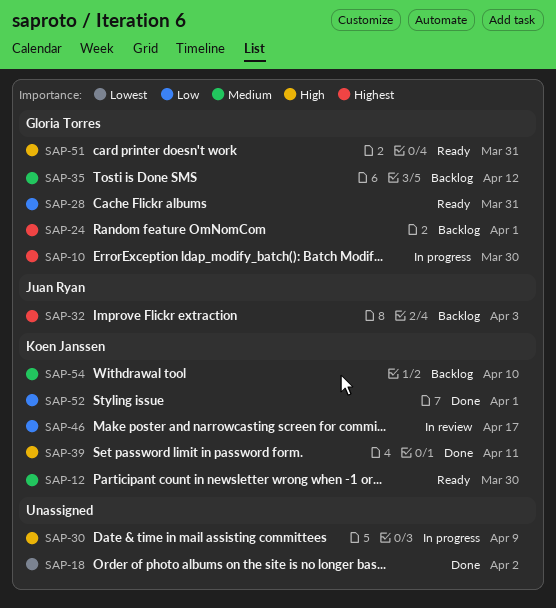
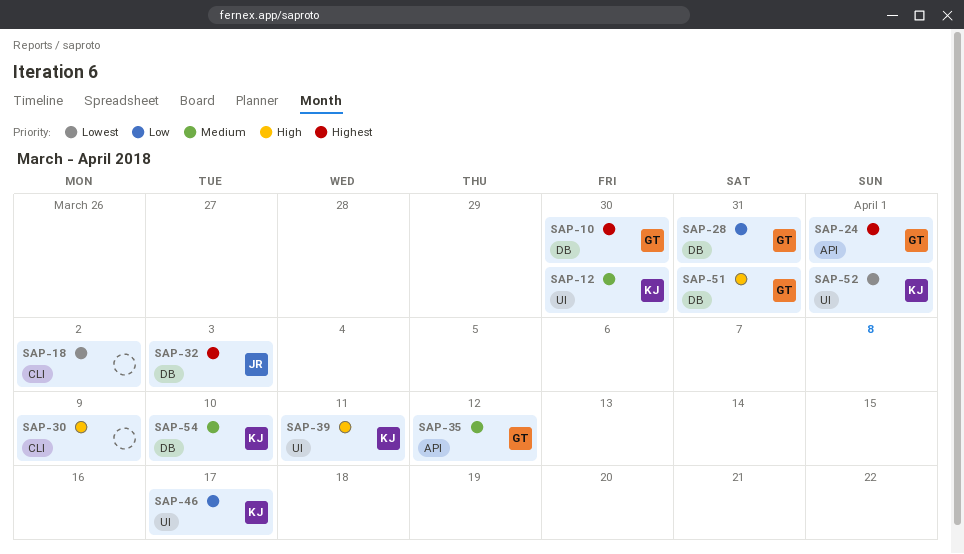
SAP-52, priority: Low -> Lowest

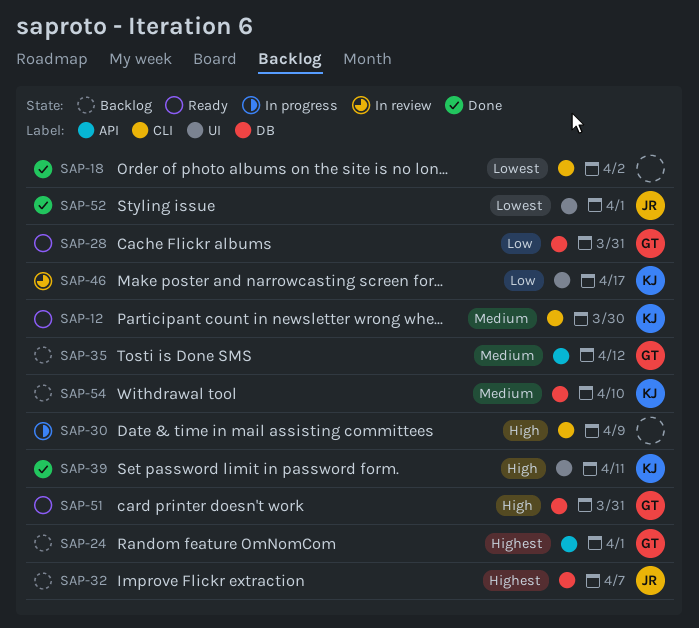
SAP-10: present -> none
SAP-12, label: UI -> CLI
SAP-32, due: Apr 3 -> Apr 7
SAP-52, owner: KJ -> JR

